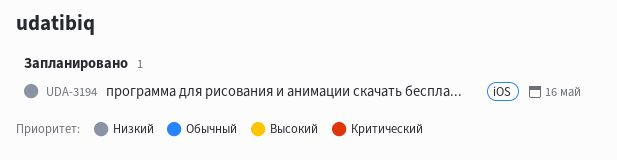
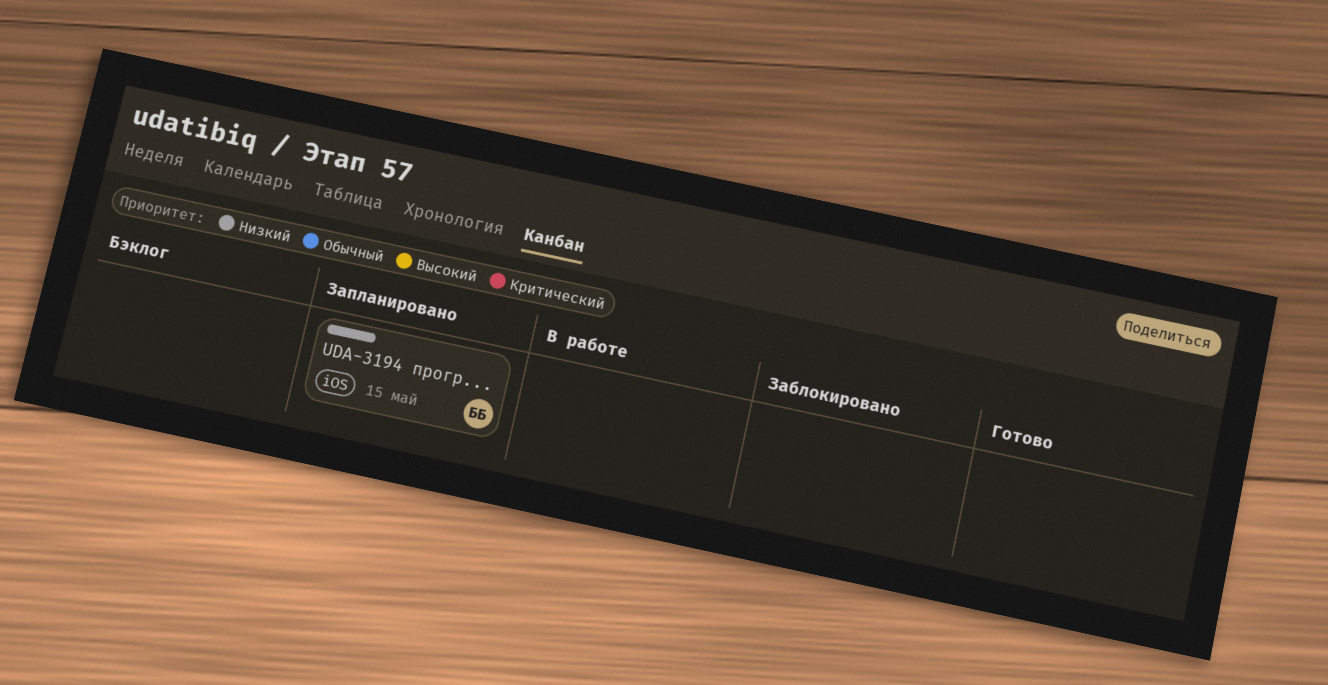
UDA-3194, due: May 16 -> May 15

